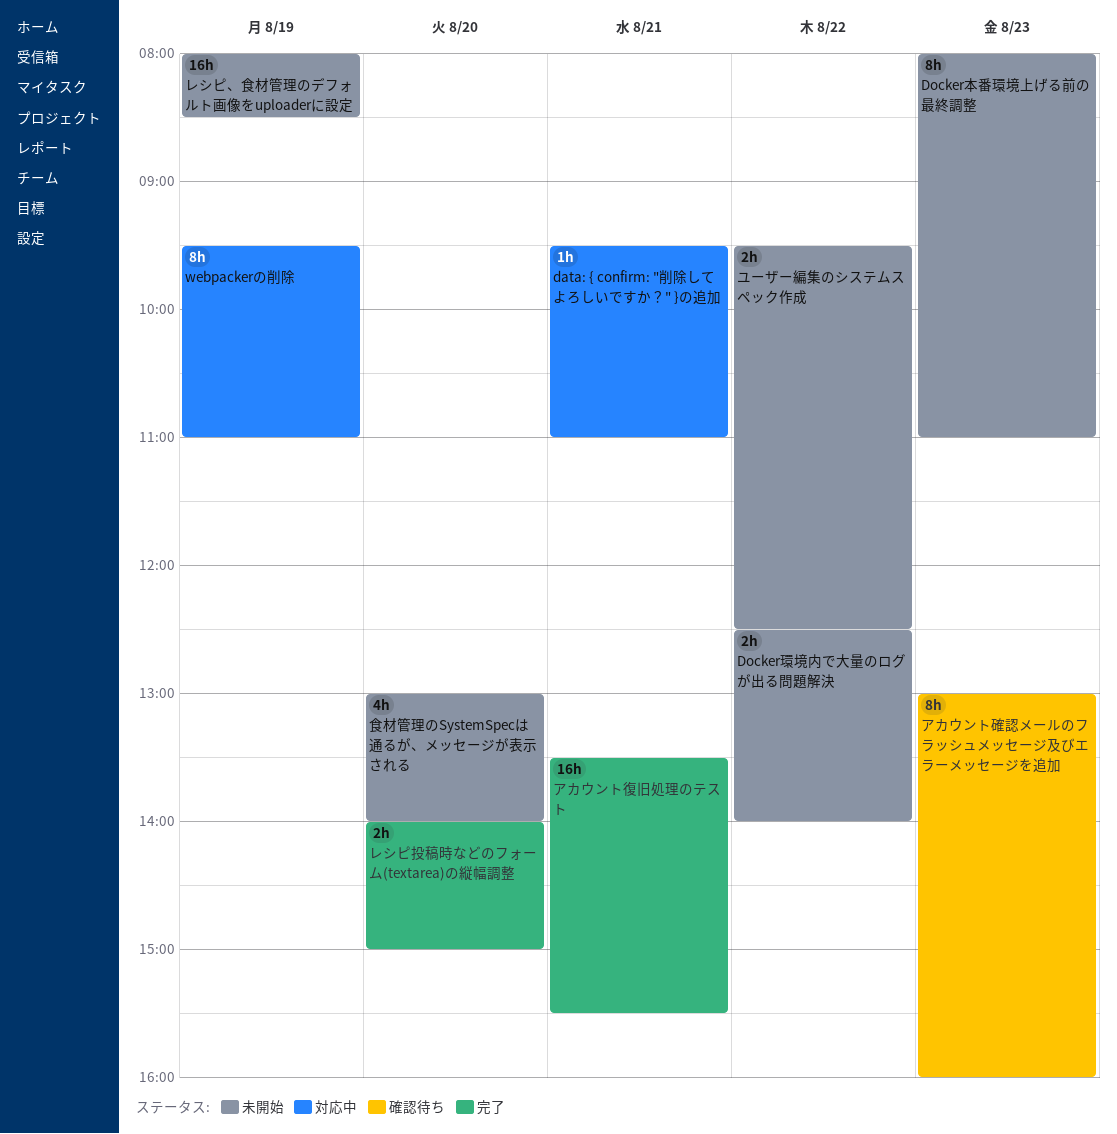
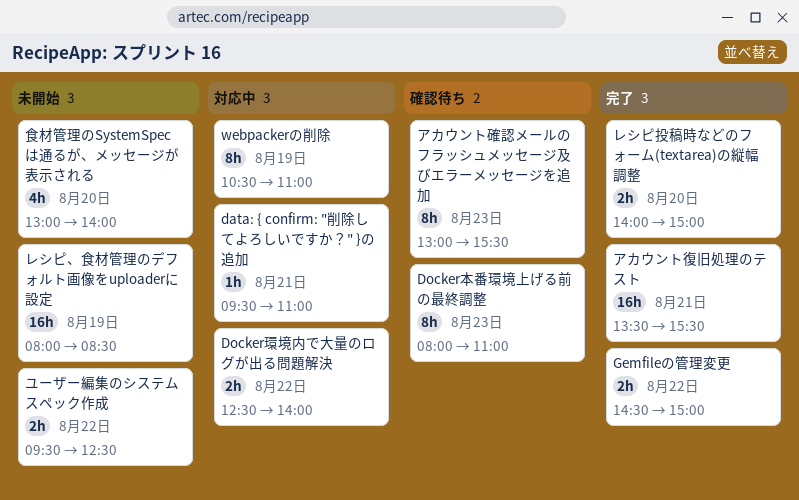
Docker本番環境上げる前の最終調整, status: 未開始 -> 確認待ち
Docker環境内で大量のログが出る問題解決, status: 未開始 -> 対応中
Gemfileの管理変更: none -> present
webpackerの削除, begins: 09:30 -> 10:30
アカウント確認メールのフラッシュメッセージ及びエラーメッセージを追加, ends: 16:00 -> 15:30

